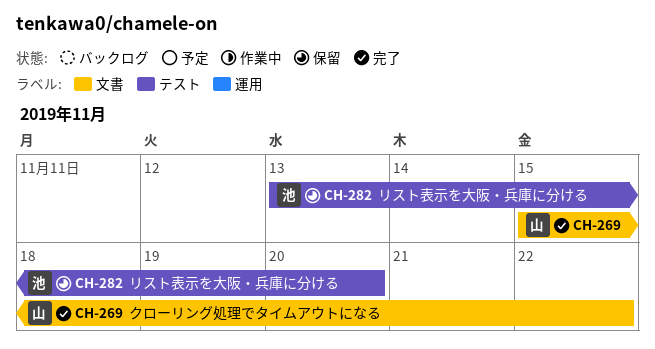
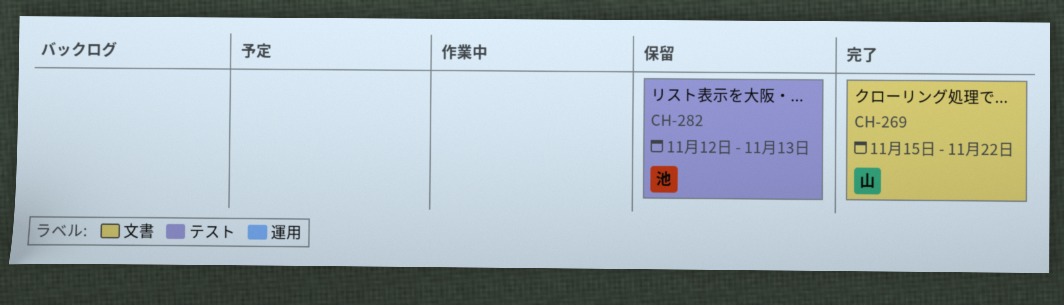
CH-282, start: Nov 13 -> Nov 12
CH-282, due: Nov 20 -> Nov 13

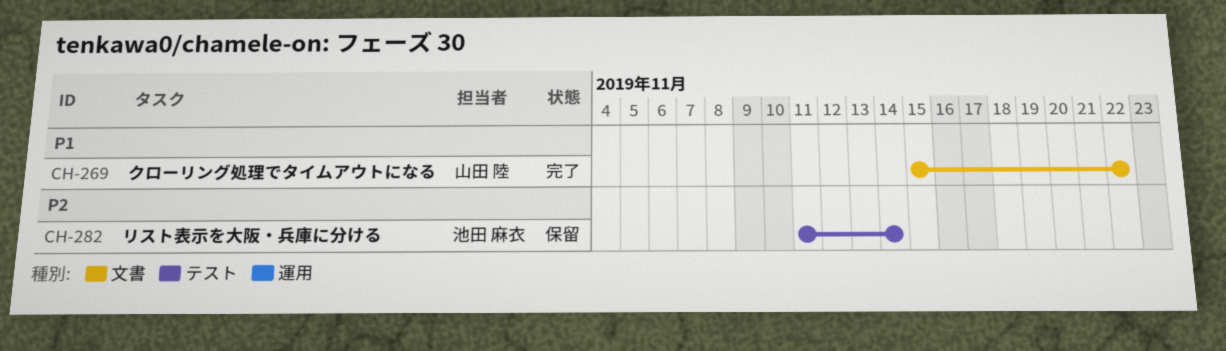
CH-282, start: Nov 12 -> Nov 11
CH-282, due: Nov 13 -> Nov 14

